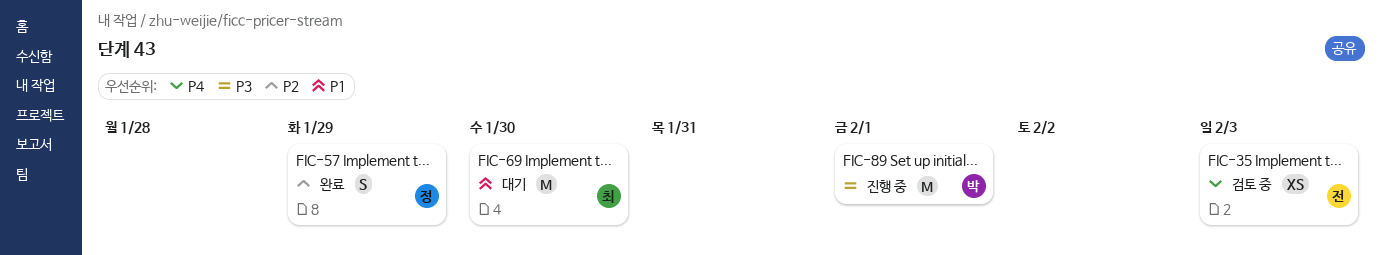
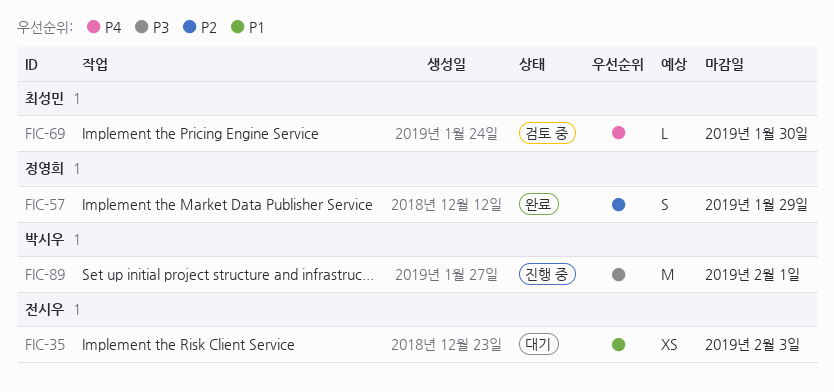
FIC-35, status: 검토 중 -> 대기
FIC-35, priority: P4 -> P1
FIC-69, status: 대기 -> 검토 중
FIC-69, priority: P1 -> P4
FIC-69, estimate: M -> L

